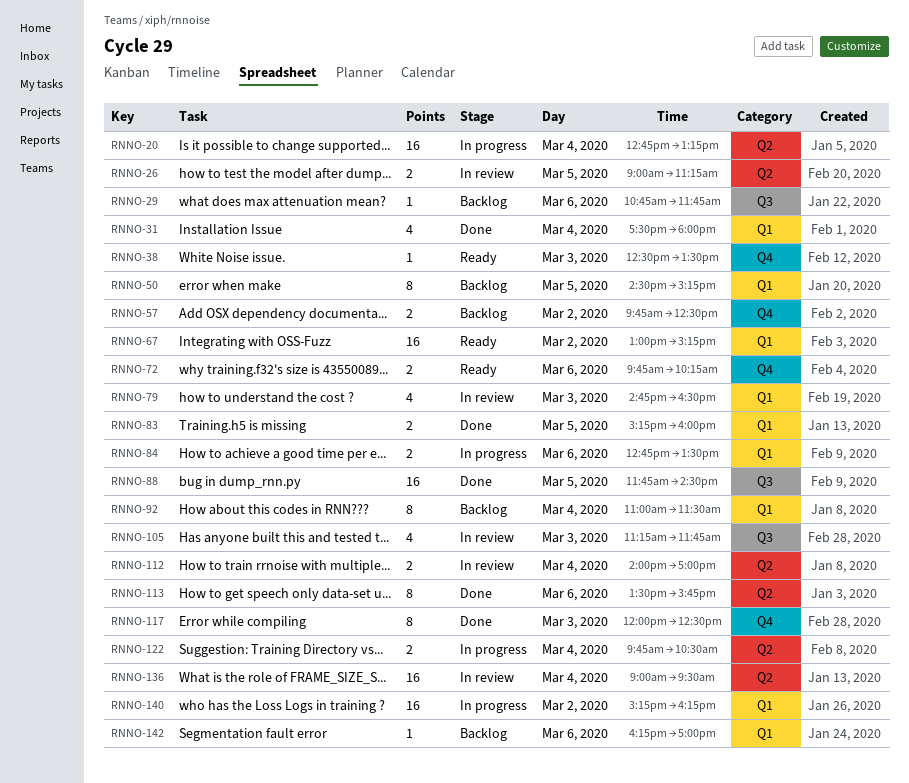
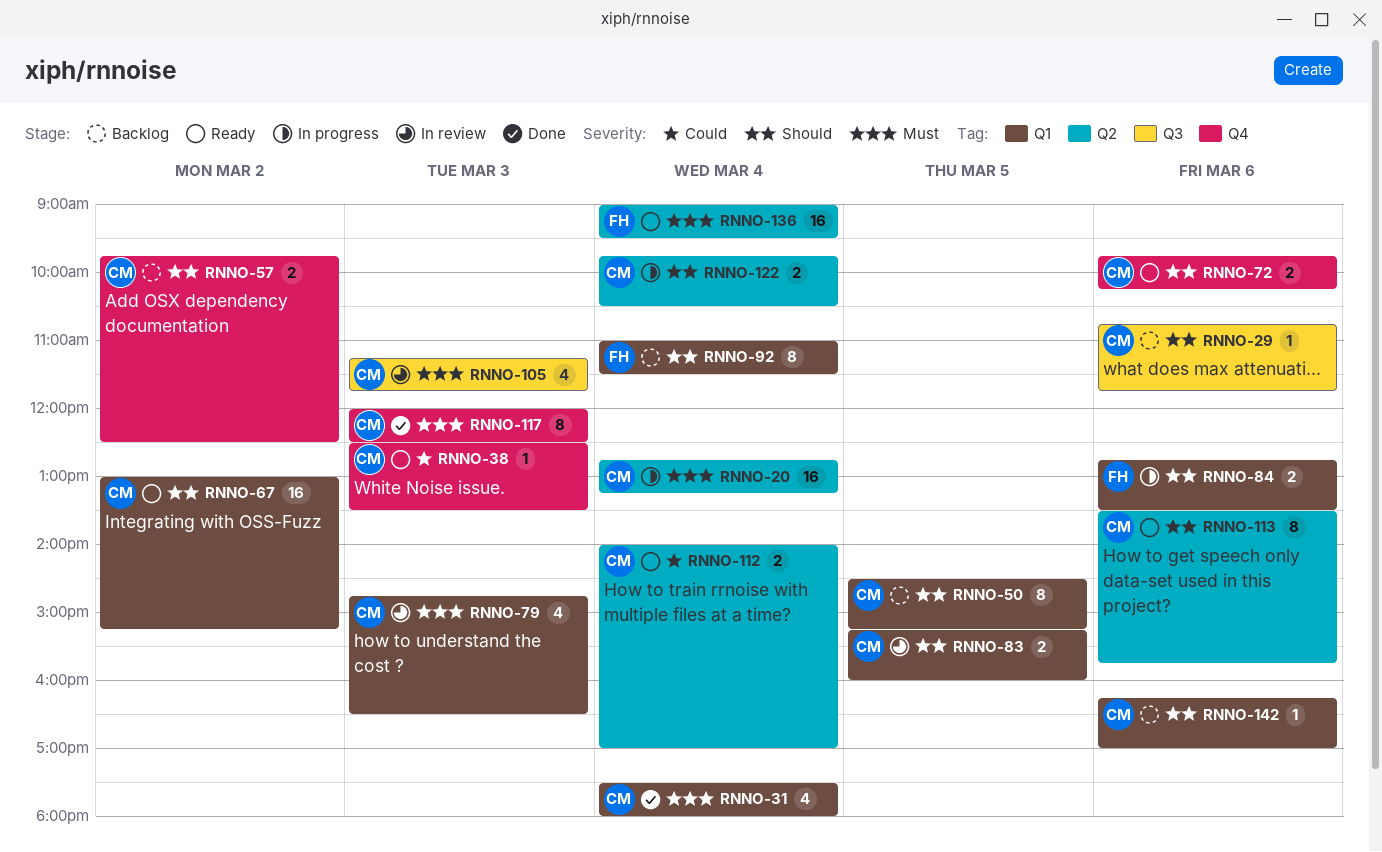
RNNO-26: present -> none
RNNO-83, status: Done -> In review
RNNO-88: present -> none
RNNO-112, status: In review -> Ready
RNNO-113, status: Done -> Ready
RNNO-136, status: In review -> Ready
RNNO-140: present -> none

